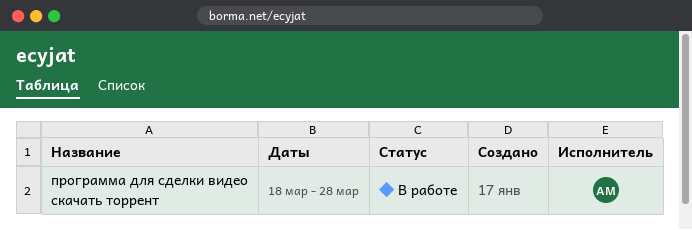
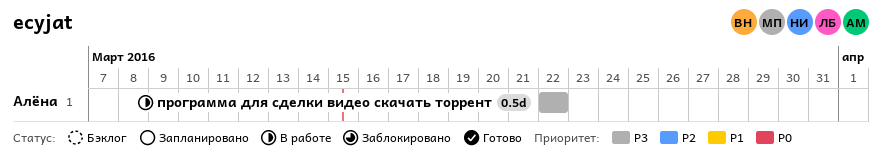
программа для сделки видео скачать торрент, start: Mar 18 -> Mar 22
программа для сделки видео скачать торрент, due: Mar 28 -> Mar 22

